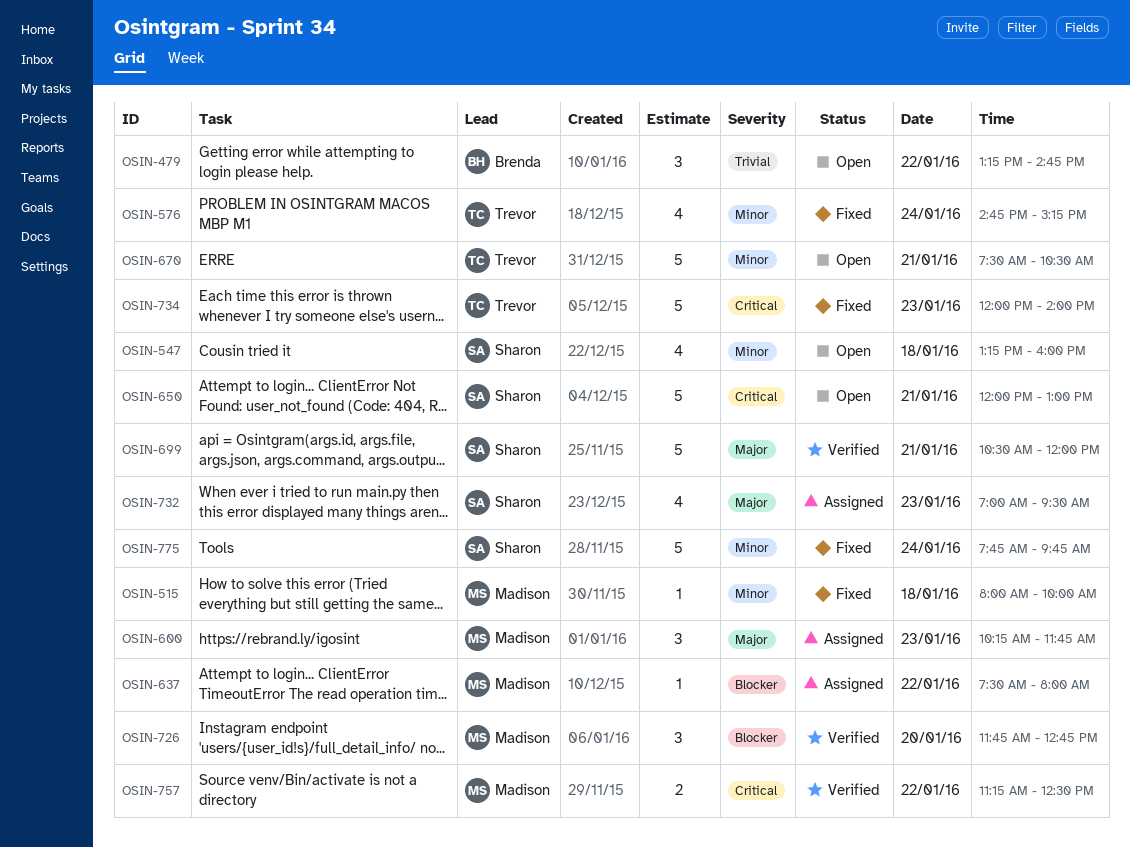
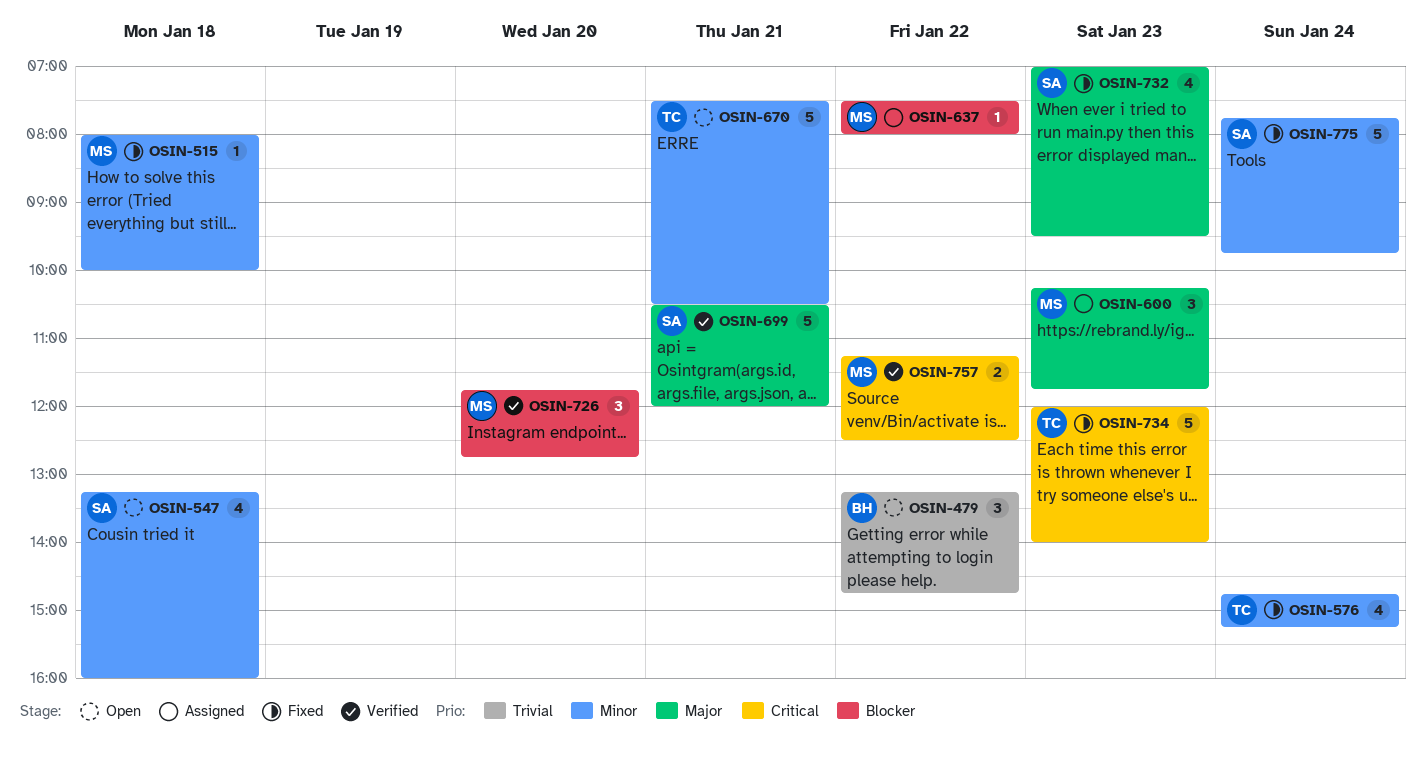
OSIN-650: present -> none
OSIN-732, status: Assigned -> Fixed

